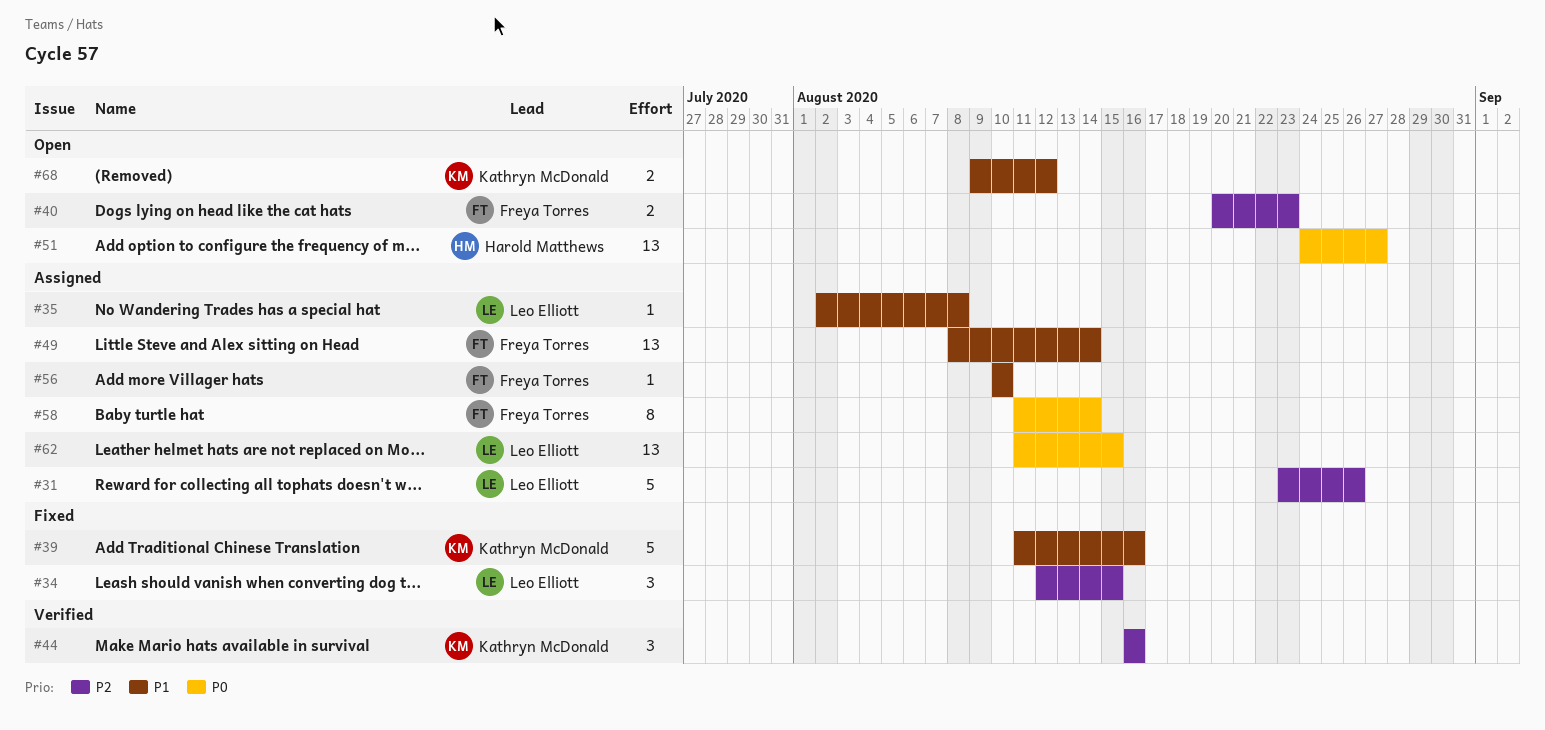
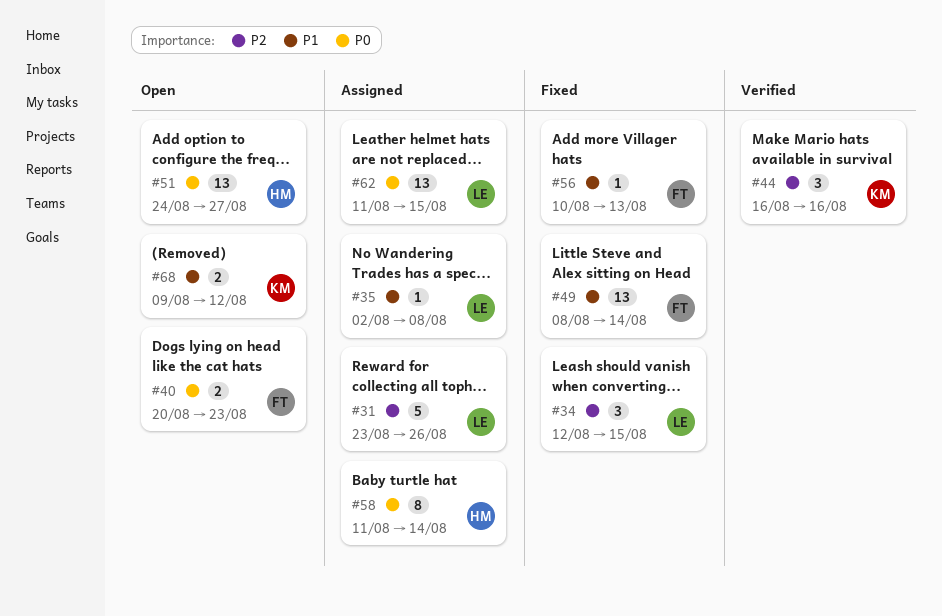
#39: present -> none
#40, priority: P2 -> P0
#49, status: Assigned -> Fixed
#56, status: Assigned -> Fixed
#56, due: Aug 10 -> Aug 13
#58, owner: Freya Torres -> Harold Matthews

